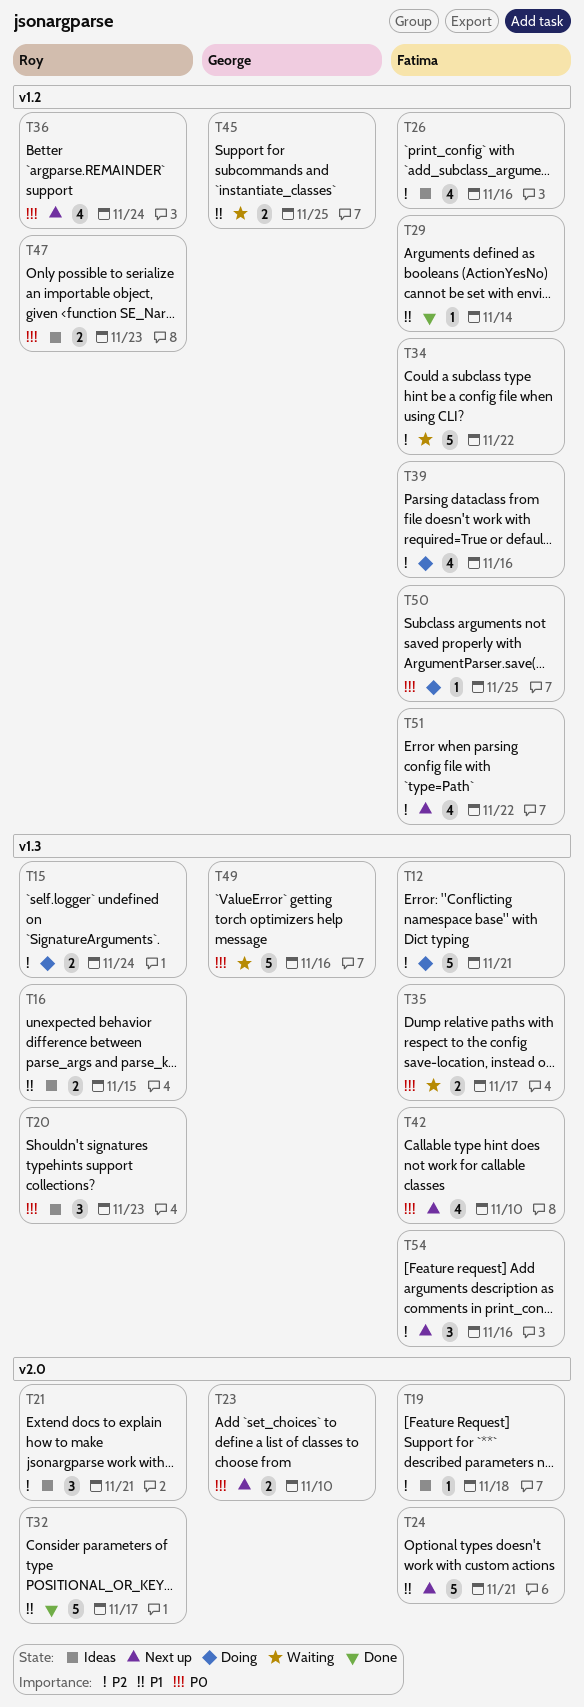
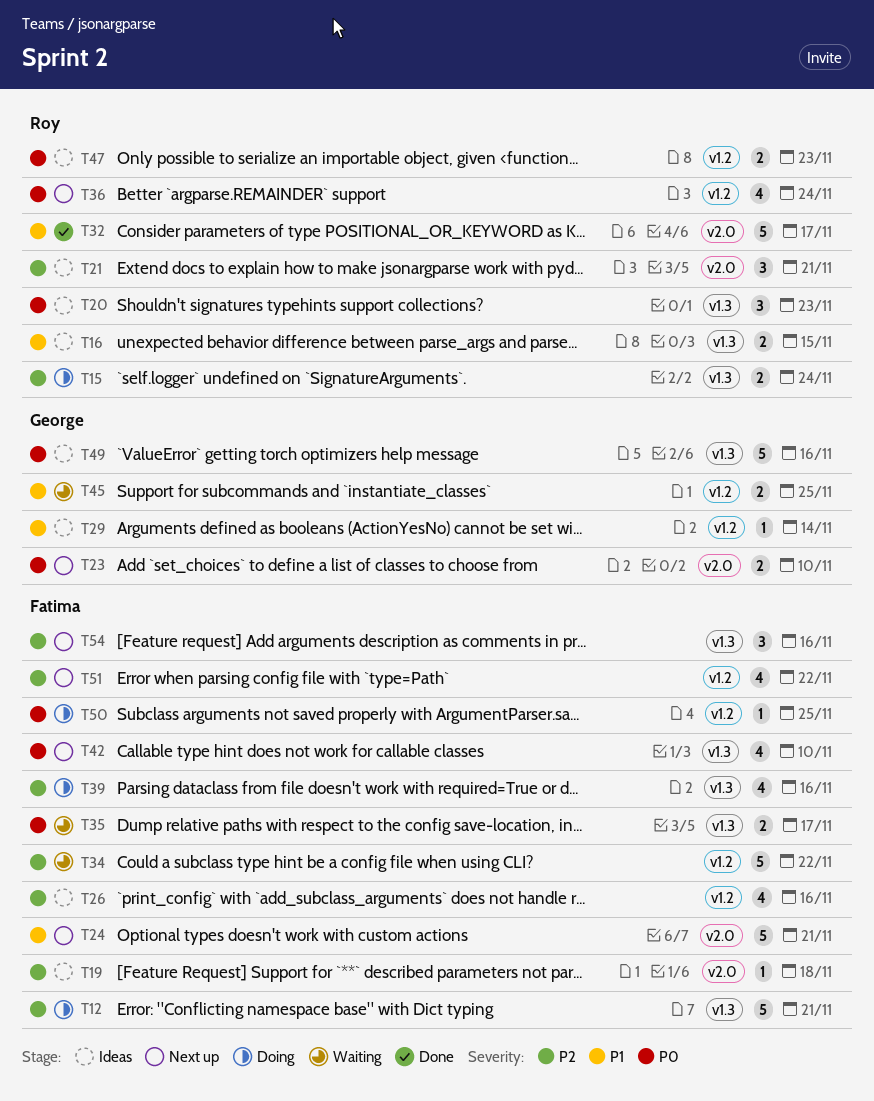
T29, status: Done -> Ideas
T29, owner: Fatima -> George
T39, label: v1.2 -> v1.3
T49, status: Waiting -> Ideas

